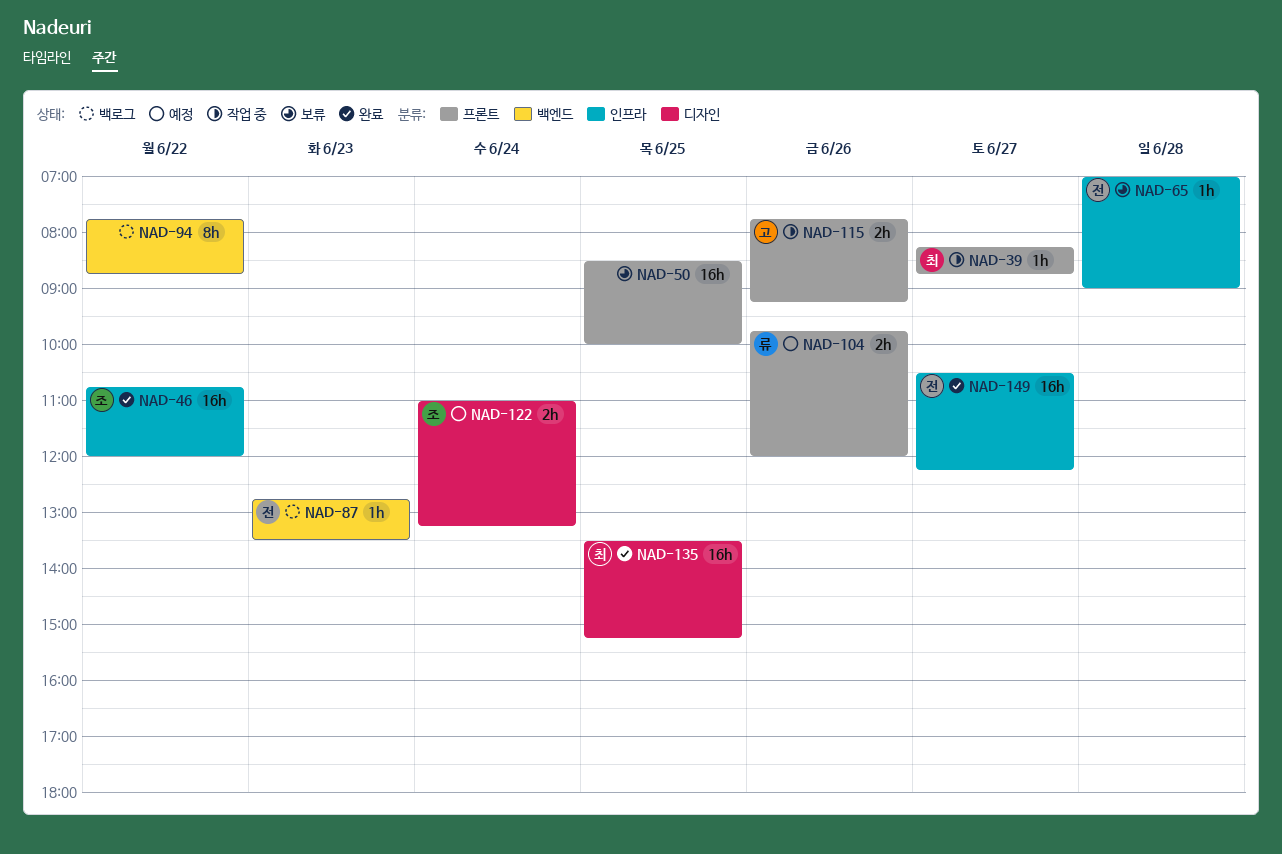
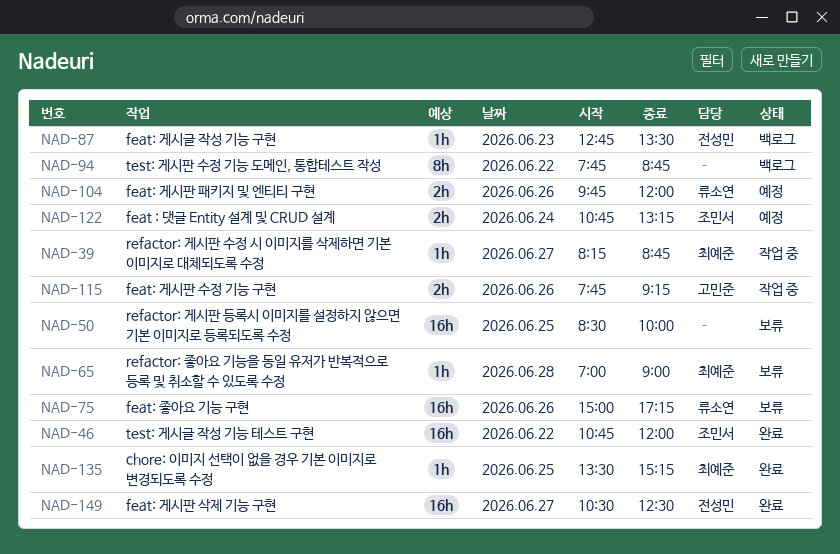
NAD-65, owner: 전성민 -> 최예준
NAD-75: none -> present
NAD-122, begins: 11:00 -> 10:45
NAD-135, estimate: 16h -> 1h
NAD-149, ends: 12:15 -> 12:30

